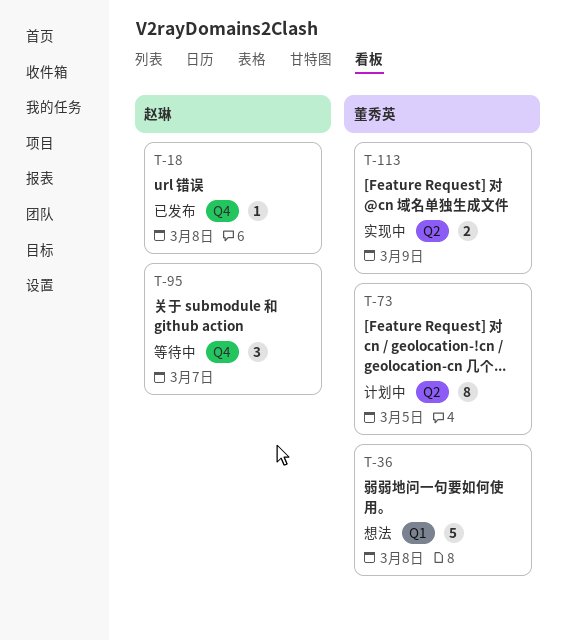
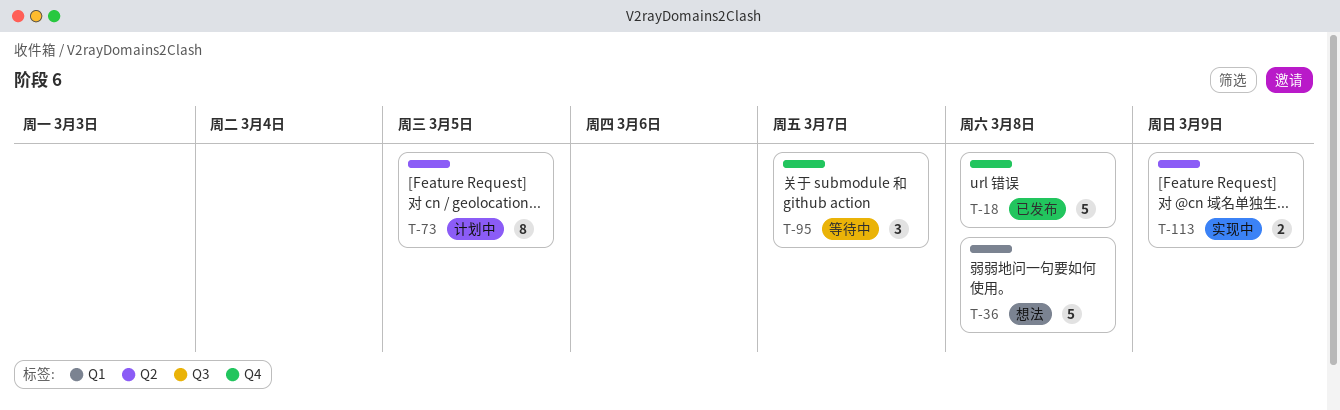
T-18, estimate: 1 -> 5

